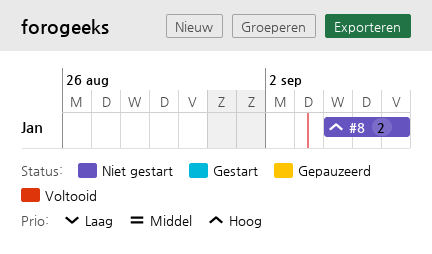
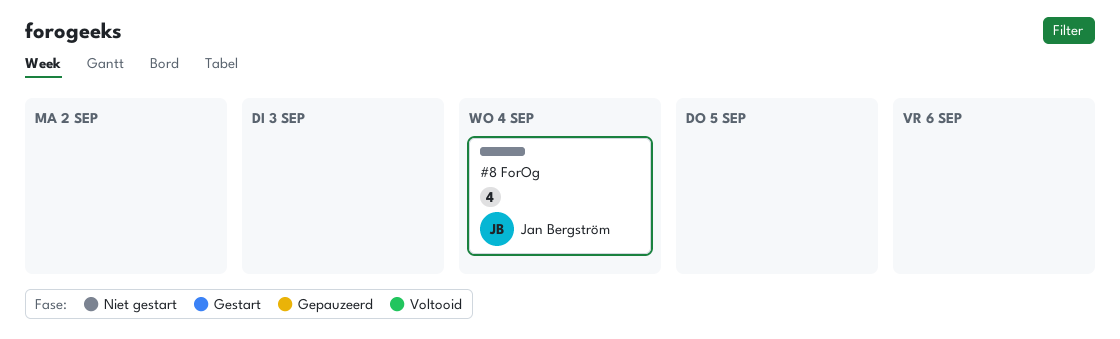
#8, estimate: 2 -> 4
#8, due: Sep 6 -> Sep 4

